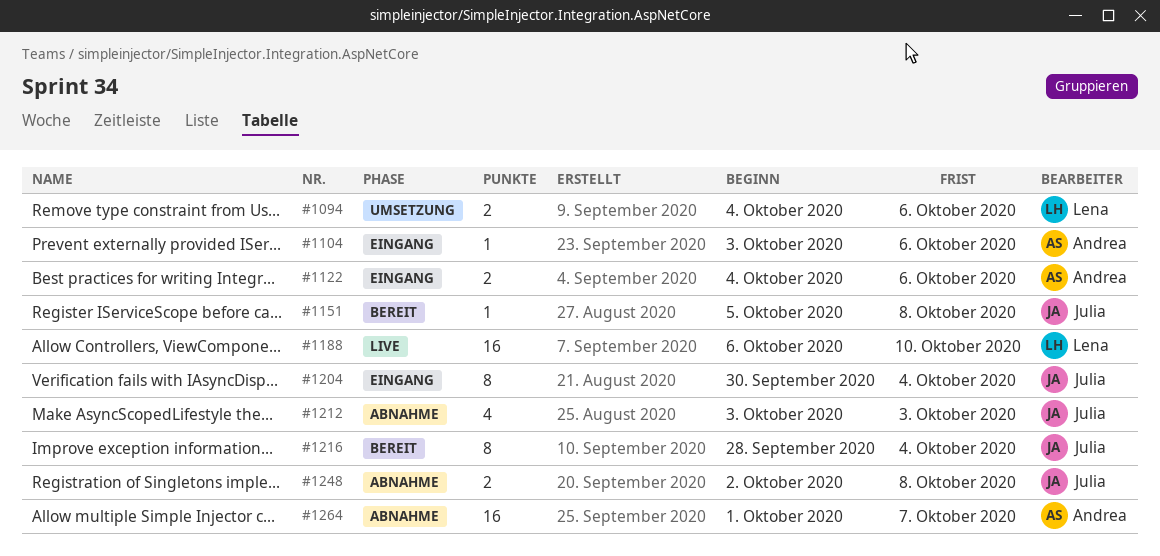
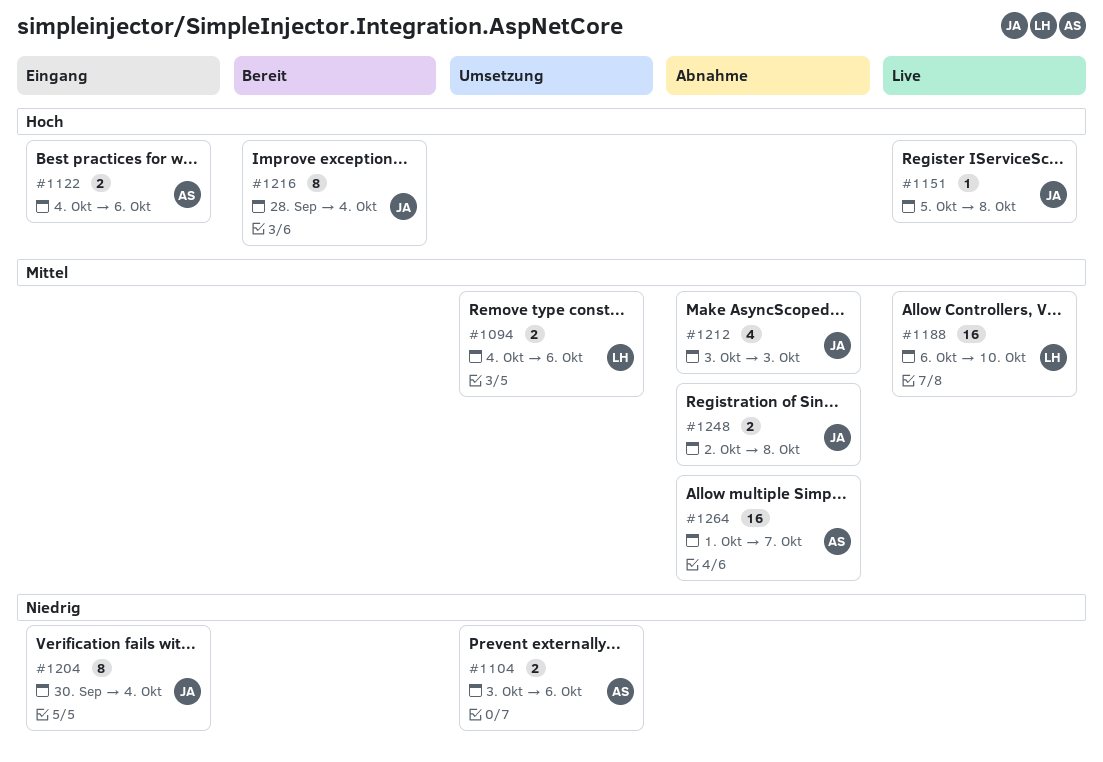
#1104, status: Eingang -> Umsetzung
#1104, estimate: 1 -> 2
#1151, status: Bereit -> Live

